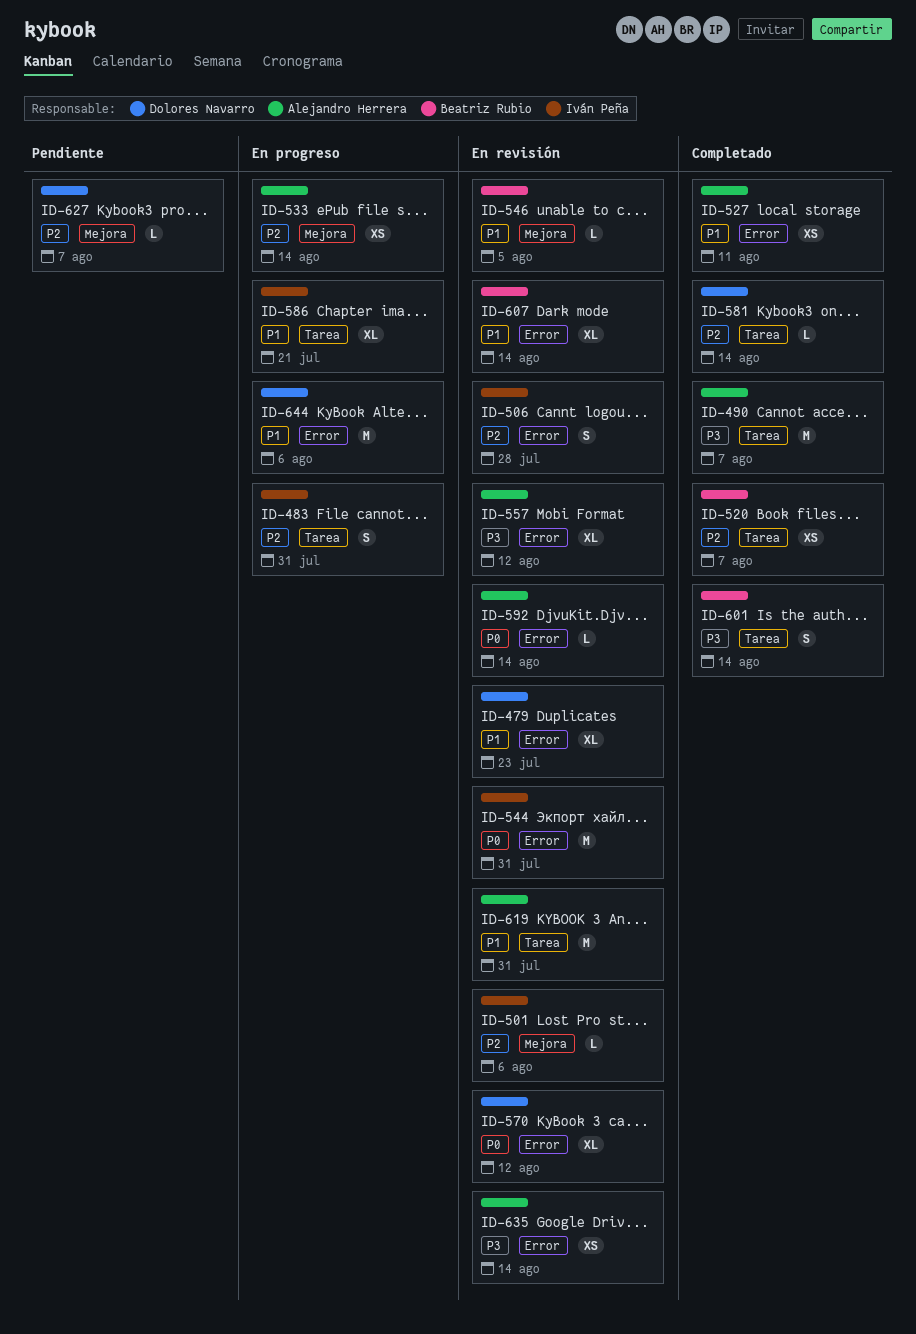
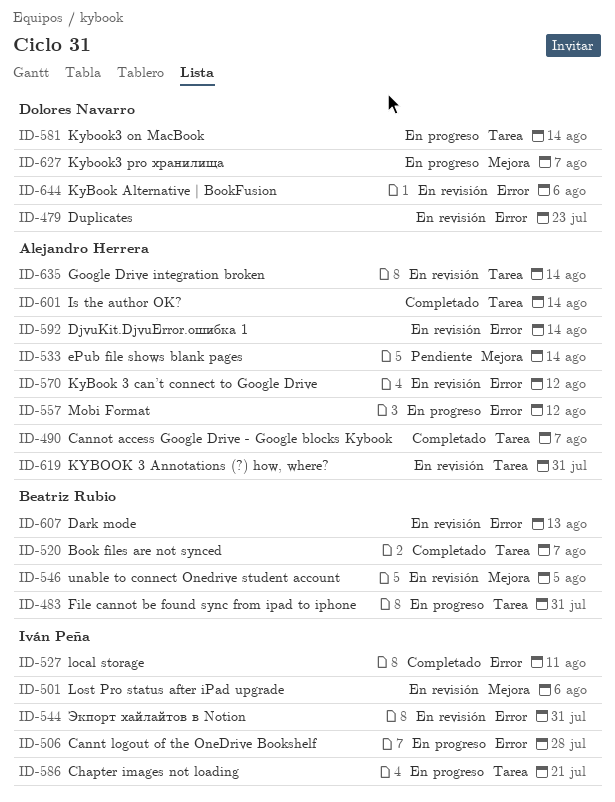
ID-483, owner: Iván Peña -> Beatriz Rubio
ID-506, status: En revisión -> En progreso
ID-527, owner: Alejandro Herrera -> Iván Peña
ID-533, status: En progreso -> Pendiente
ID-557, status: En revisión -> En progreso
ID-570, owner: Dolores Navarro -> Alejandro Herrera
ID-581, status: Completado -> En progreso
ID-601, owner: Beatriz Rubio -> Alejandro Herrera
ID-607, due: Aug 14 -> Aug 13
ID-627, status: Pendiente -> En progreso
ID-635, label: Error -> Tarea
ID-644, status: En progreso -> En revisión

